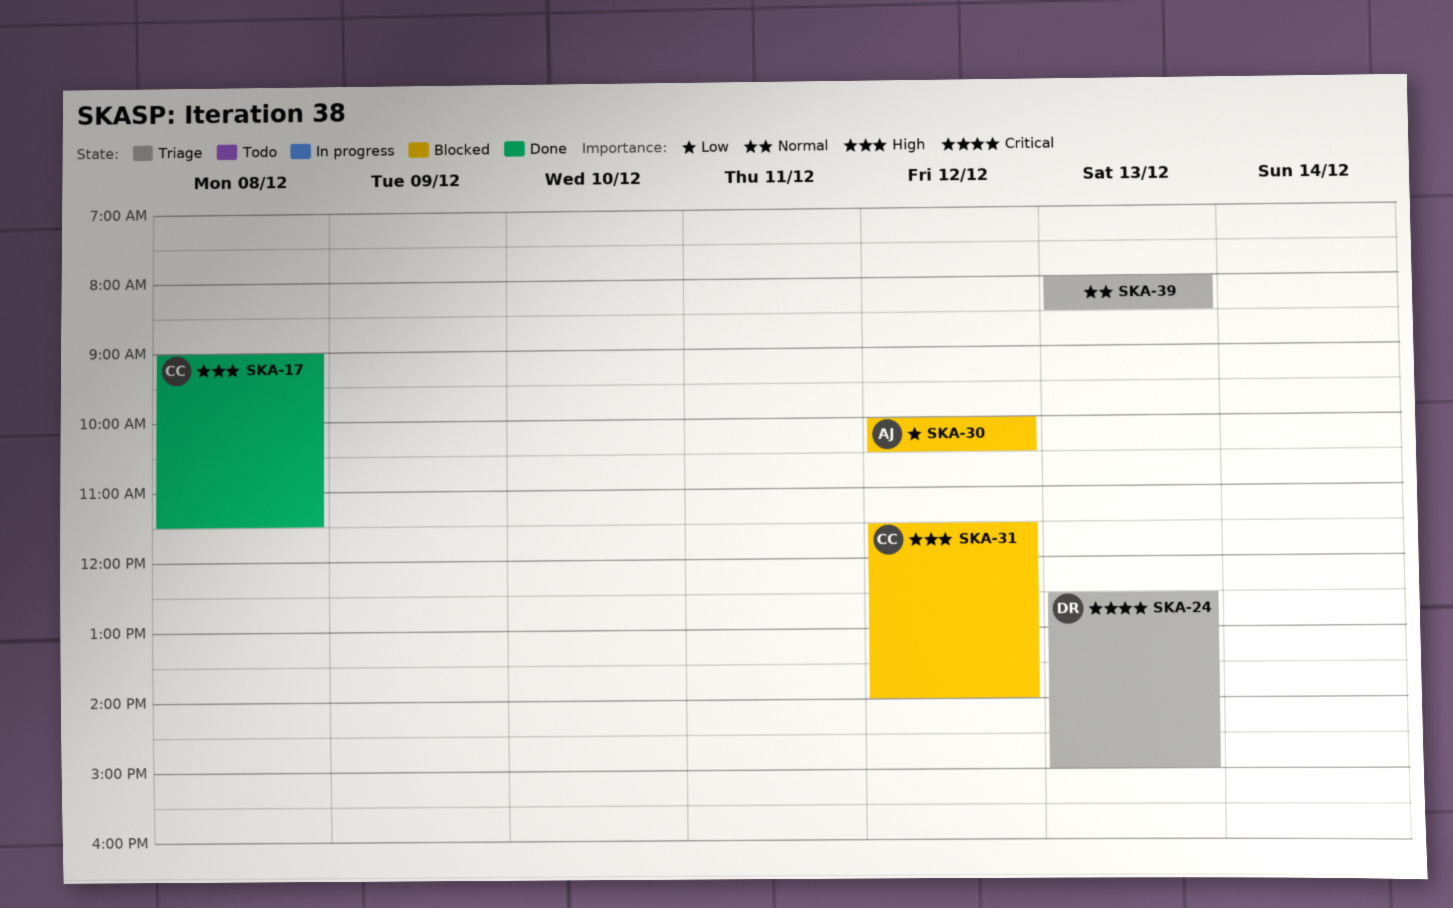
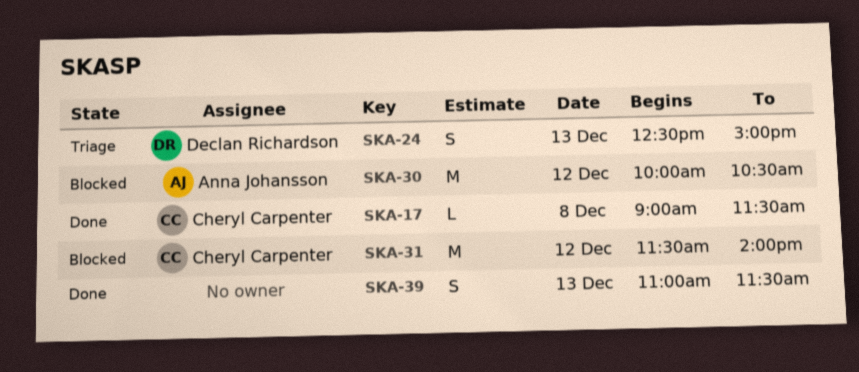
SKA-39, status: Triage -> Done
SKA-39, begins: 08:00 -> 11:00
SKA-39, ends: 08:30 -> 11:30

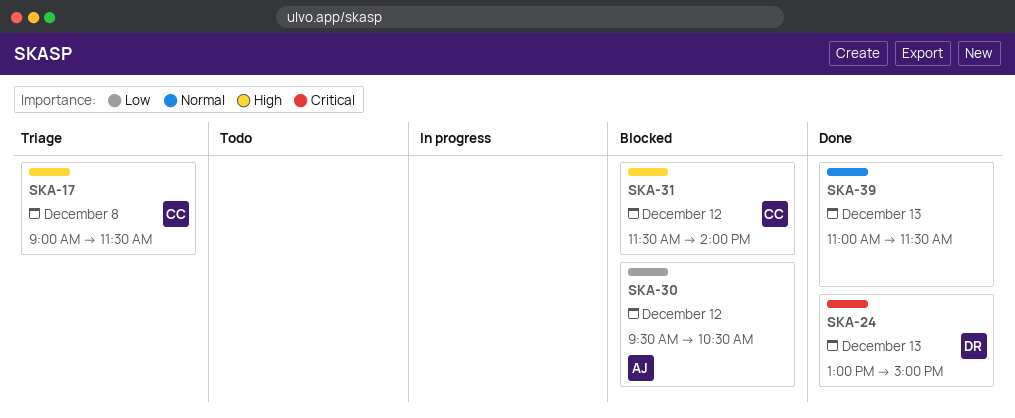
SKA-17, status: Done -> Triage
SKA-24, status: Triage -> Done
SKA-24, begins: 12:30 -> 13:00
SKA-30, begins: 10:00 -> 09:30

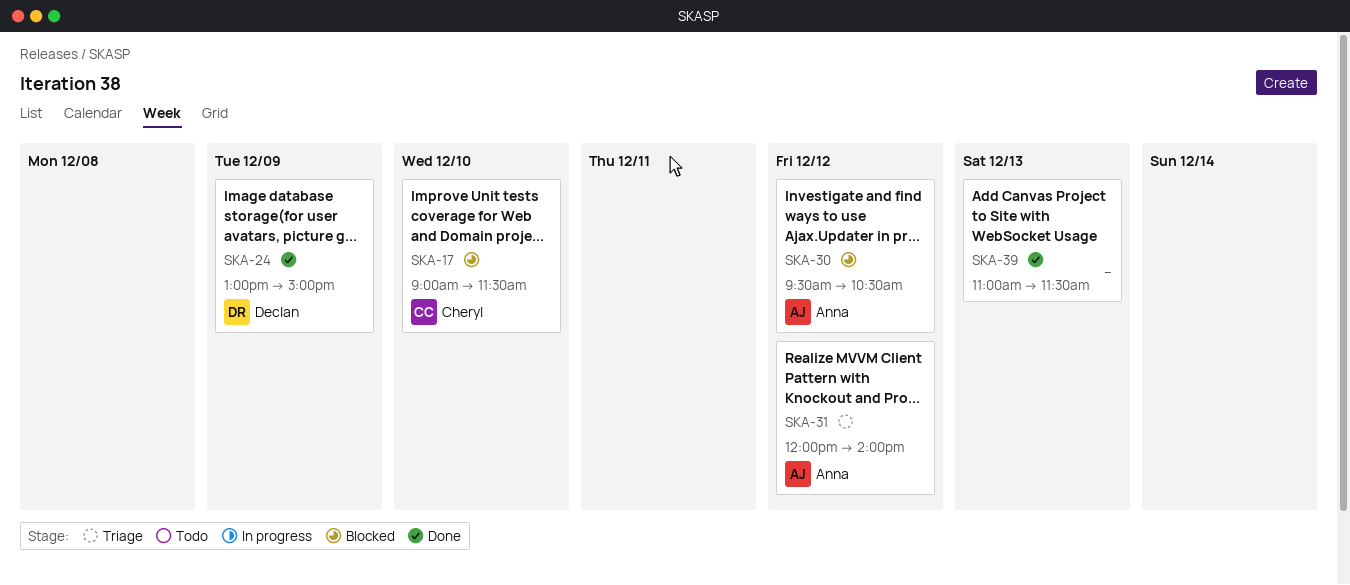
SKA-17, status: Triage -> Blocked
SKA-17, day: Dec 8 -> Dec 10
SKA-24, day: Dec 13 -> Dec 9
SKA-31, status: Blocked -> Triage
SKA-31, owner: Cheryl -> Anna
SKA-31, begins: 11:30 -> 12:00

